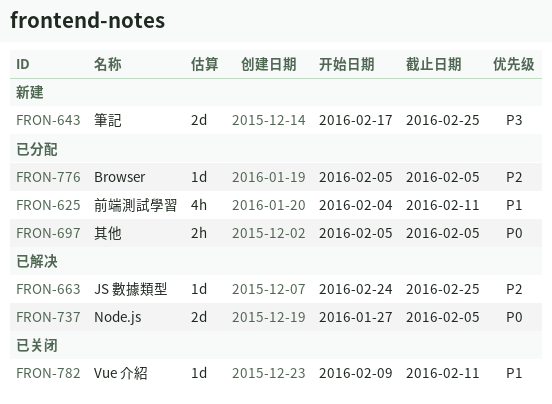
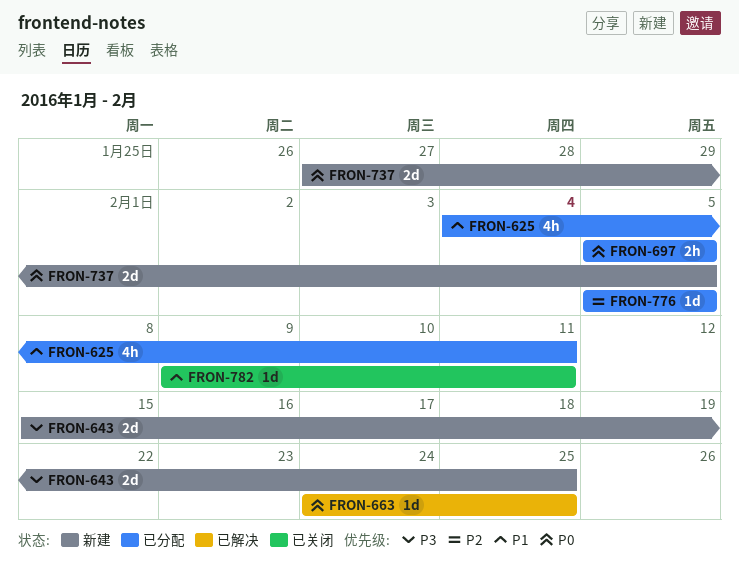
FRON-643, start: Feb 17 -> Feb 15
FRON-663, priority: P2 -> P0
FRON-737, status: 已解决 -> 新建

